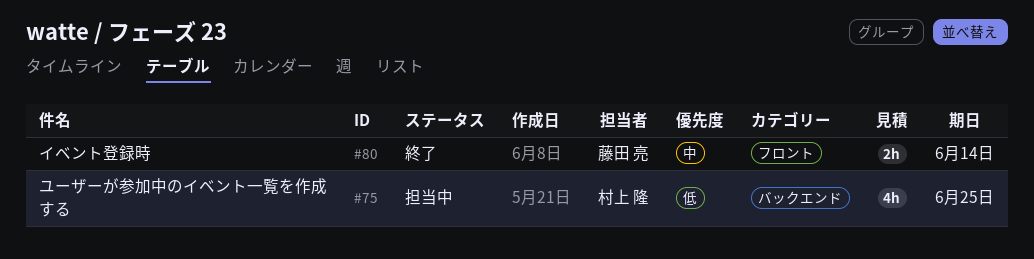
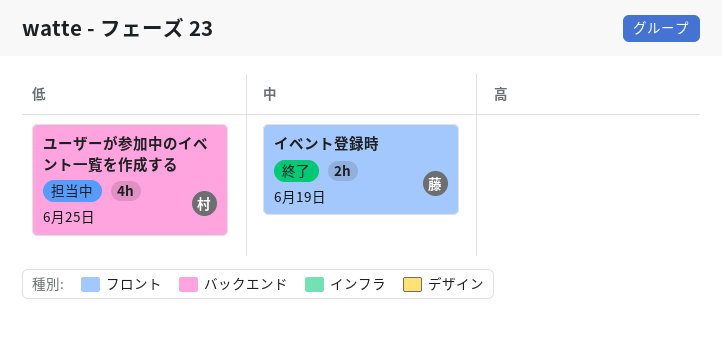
イベント登録時, due: Jun 14 -> Jun 19

